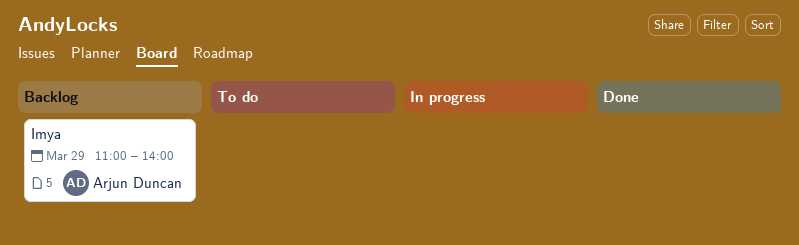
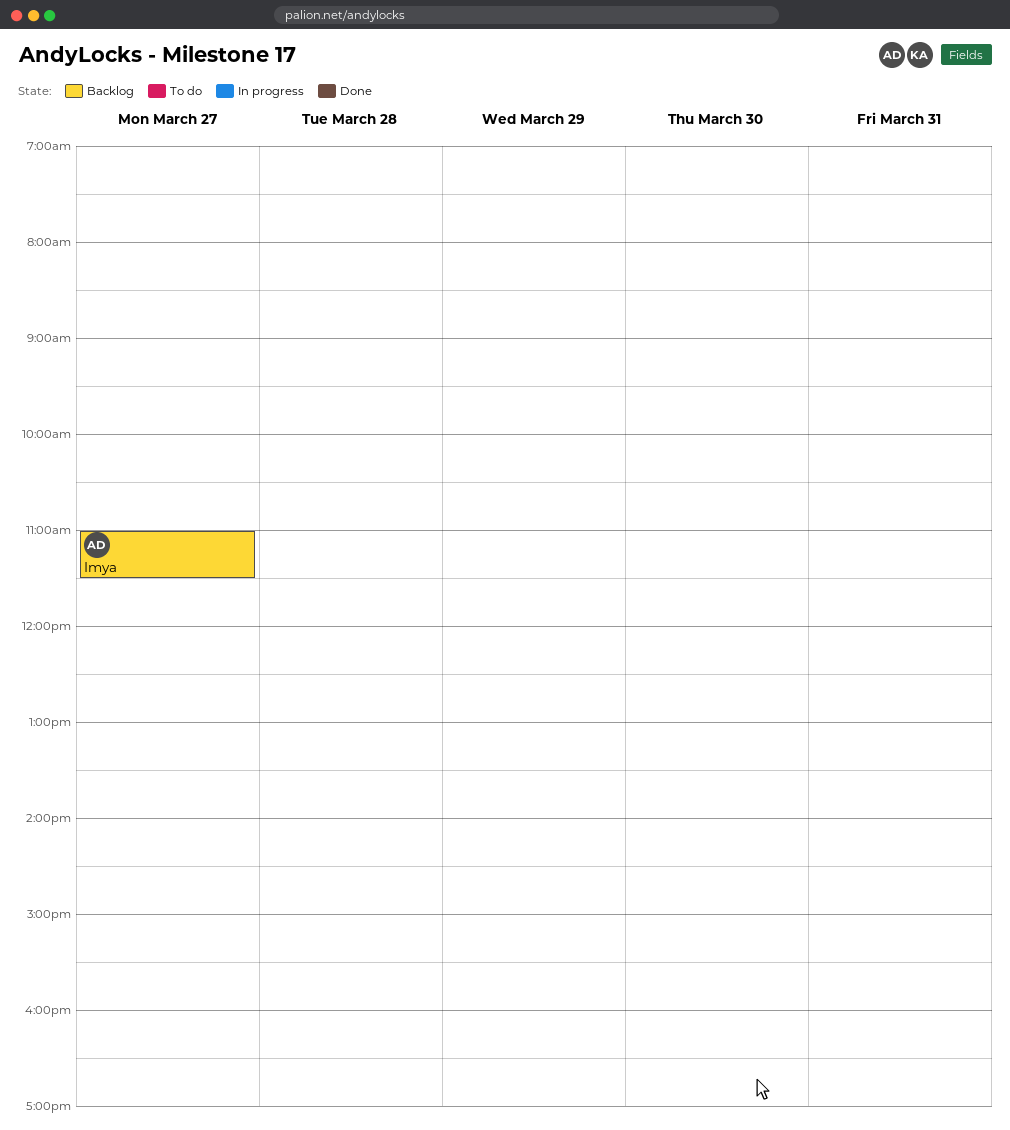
Imya, day: Mar 29 -> Mar 27
Imya, ends: 14:00 -> 11:30

